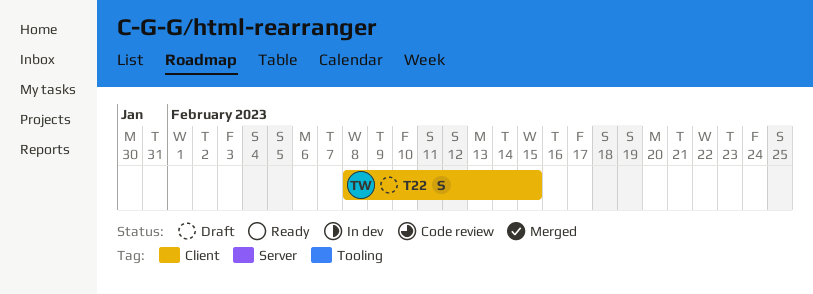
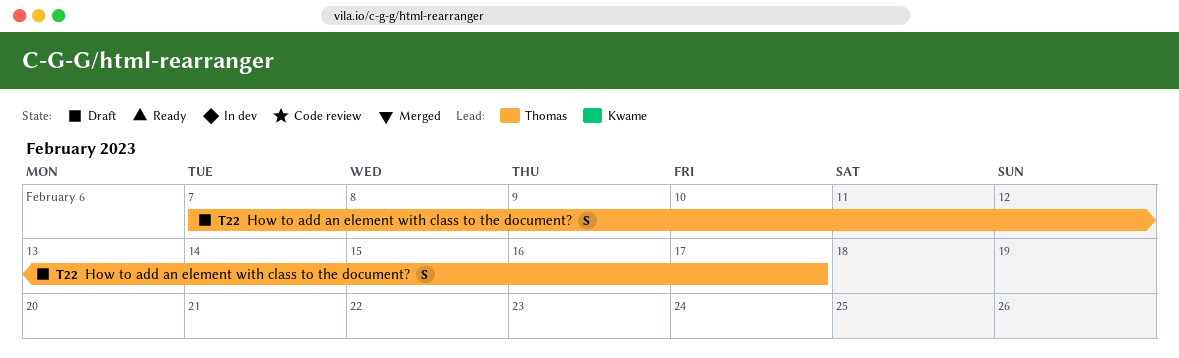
T22, start: Feb 8 -> Feb 7
T22, due: Feb 15 -> Feb 17

